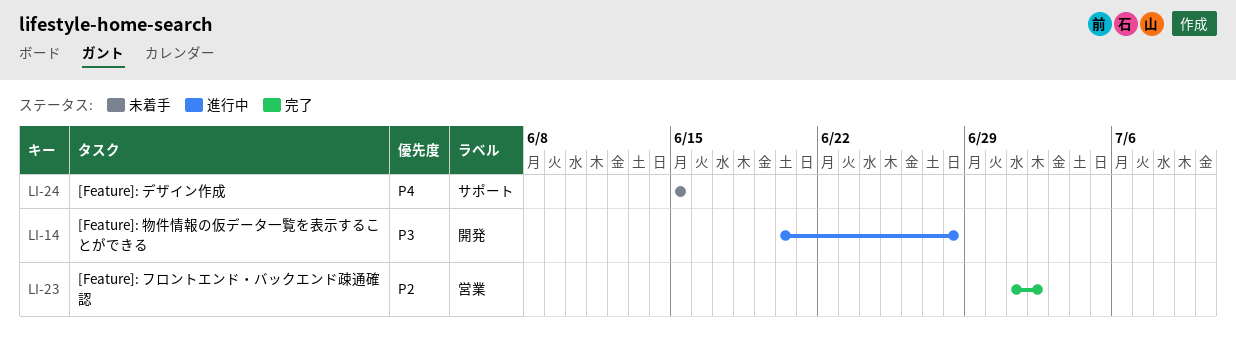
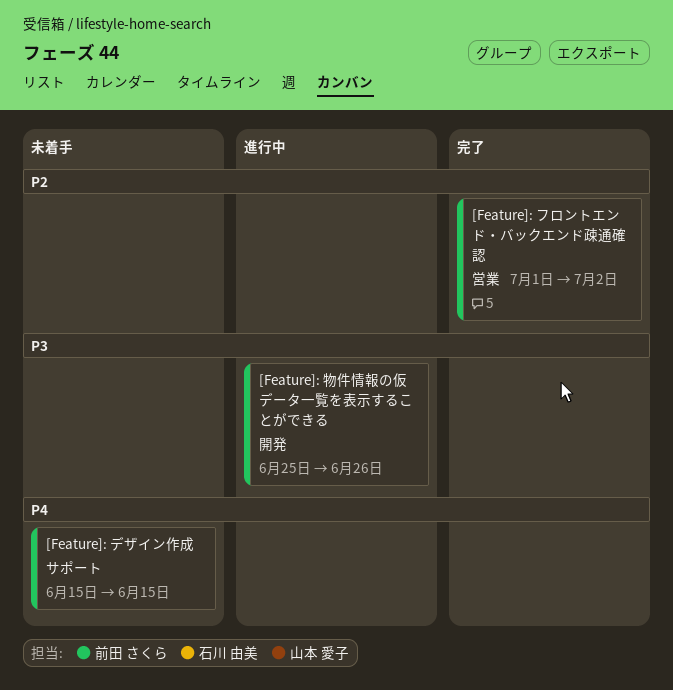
[Feature]: 物件情報の仮データ一覧を表示することができる, start: Jun 20 -> Jun 25
[Feature]: 物件情報の仮データ一覧を表示することができる, due: Jun 28 -> Jun 26

